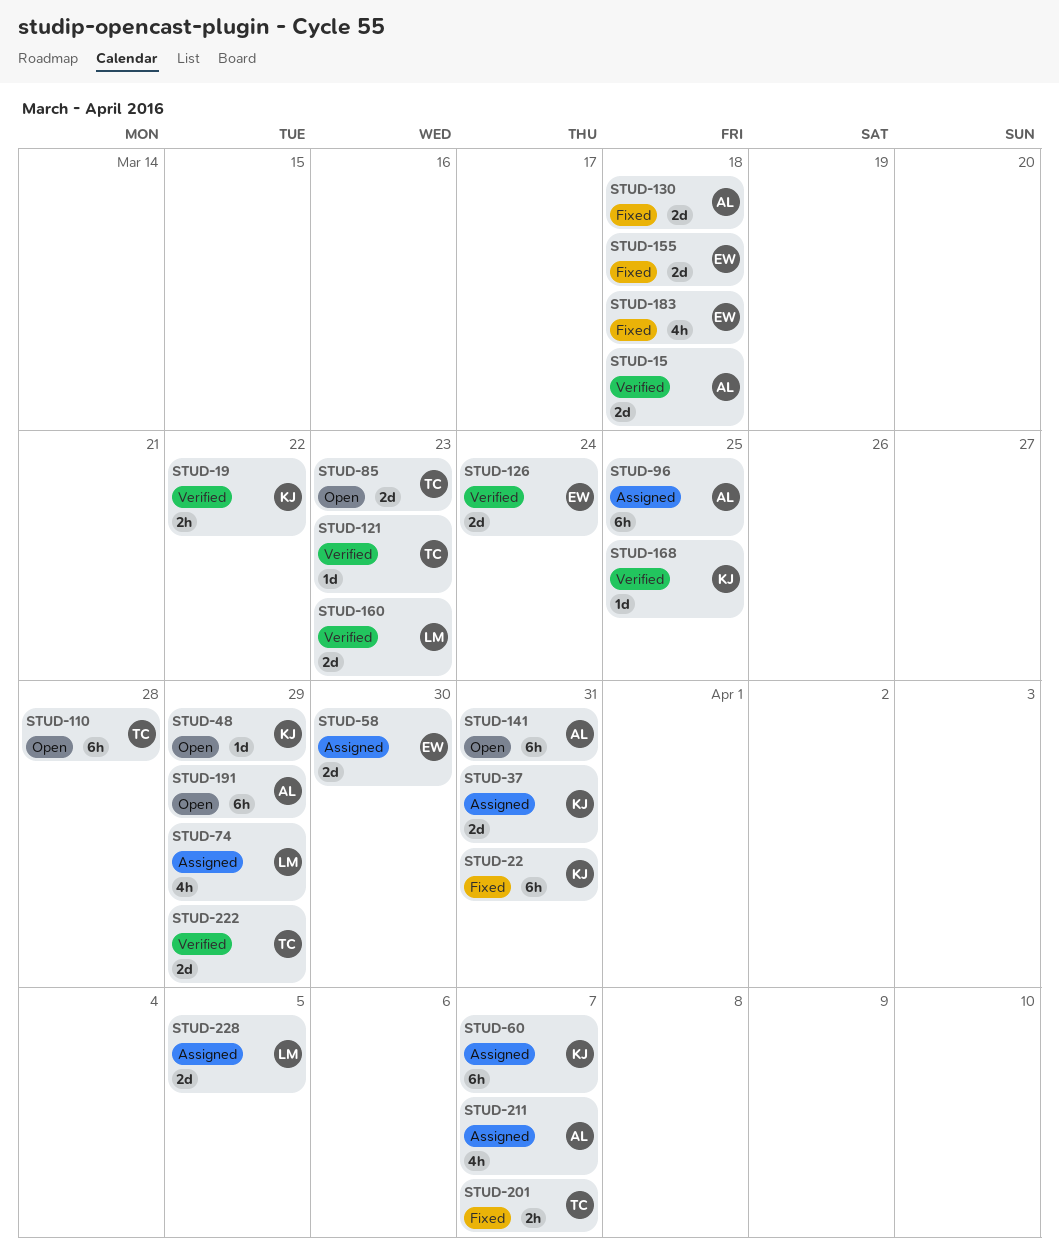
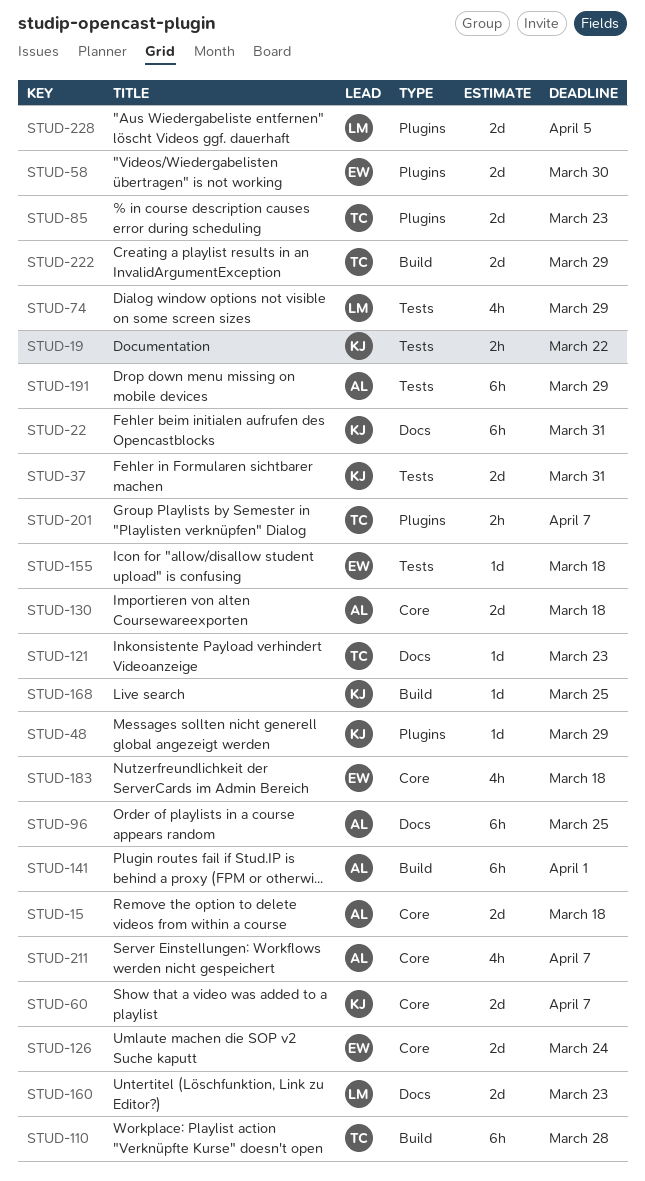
STUD-60, estimate: 6h -> 2d
STUD-141, due: Mar 31 -> Apr 1
STUD-155, estimate: 2d -> 1d

